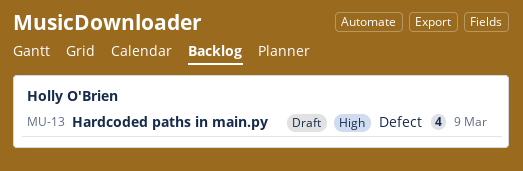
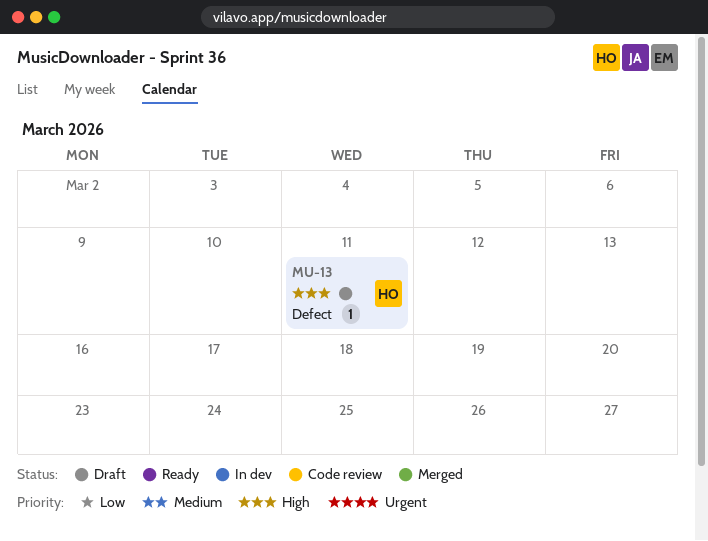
MU-13, estimate: 4 -> 1
MU-13, due: Mar 9 -> Mar 11

